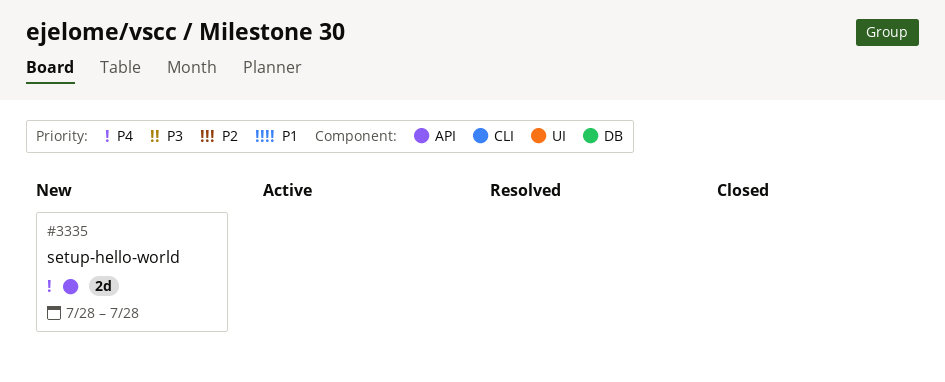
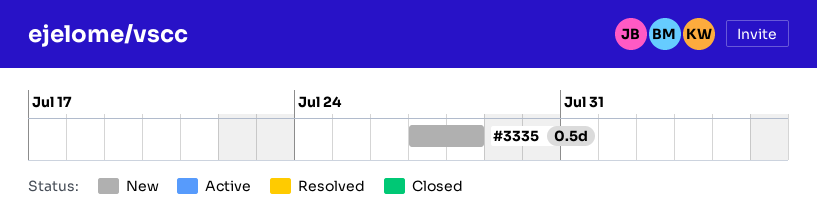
#3335, estimate: 2d -> 0.5d
#3335, start: Jul 28 -> Jul 27

